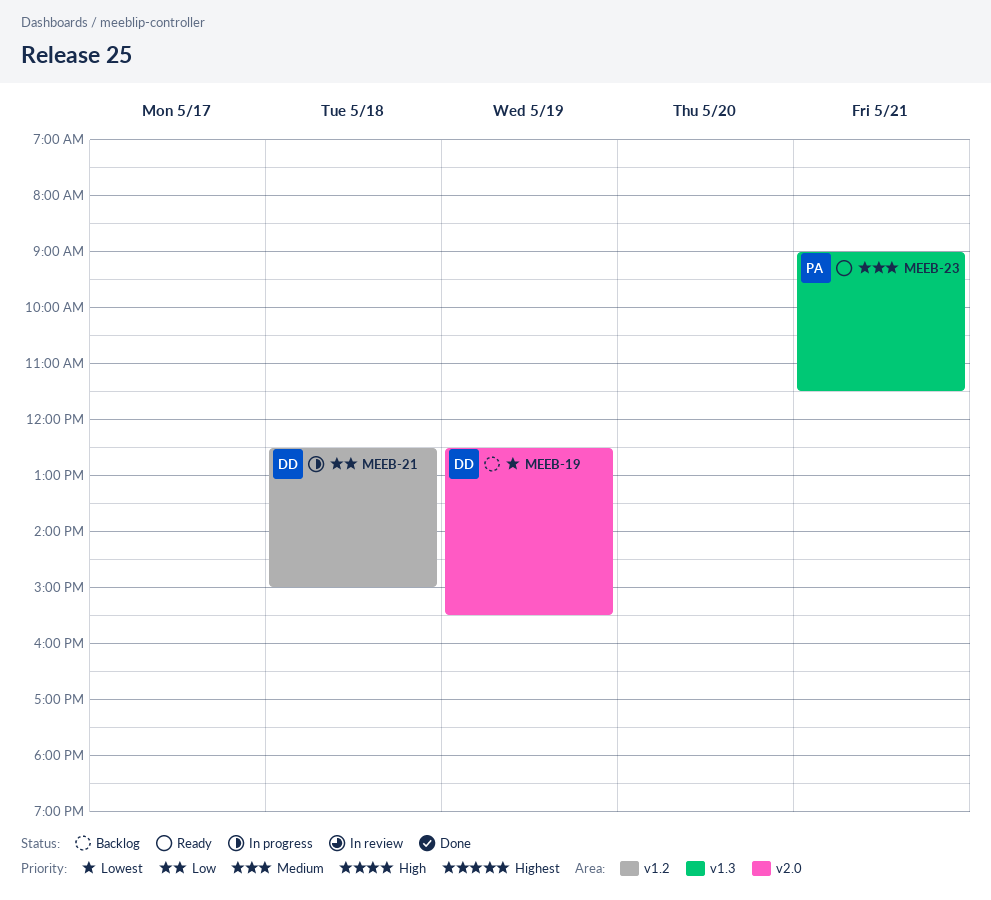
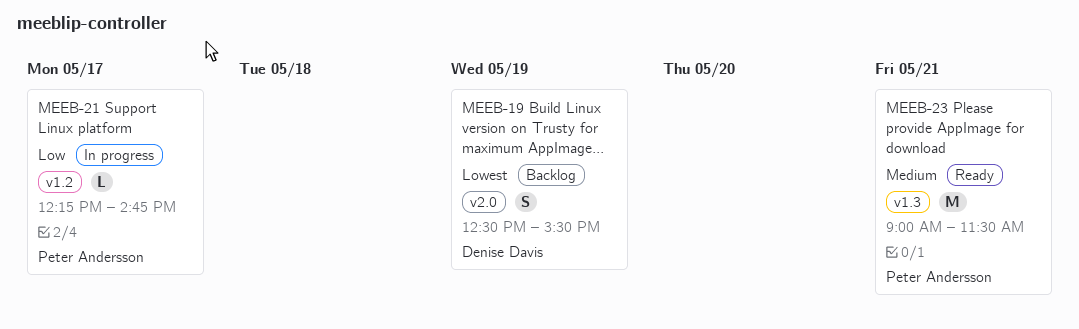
MEEB-21, owner: Denise Davis -> Peter Andersson
MEEB-21, day: May 18 -> May 17
MEEB-21, begins: 12:30 -> 12:15
MEEB-21, ends: 15:00 -> 14:45

